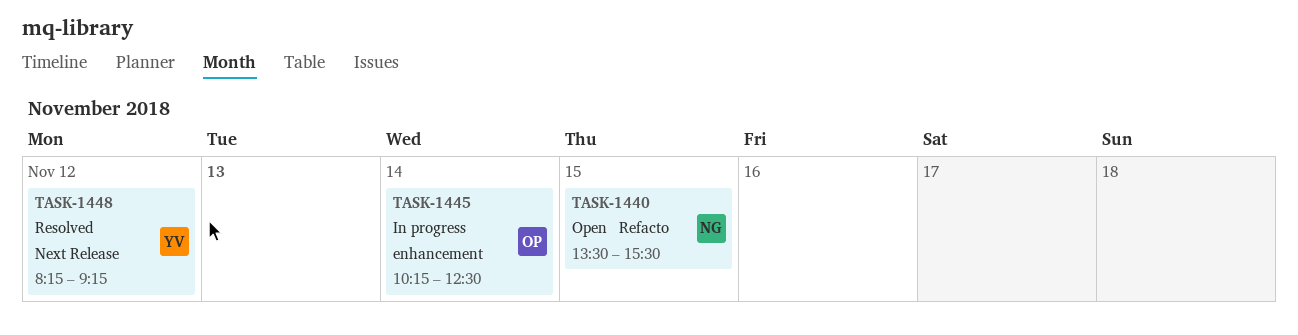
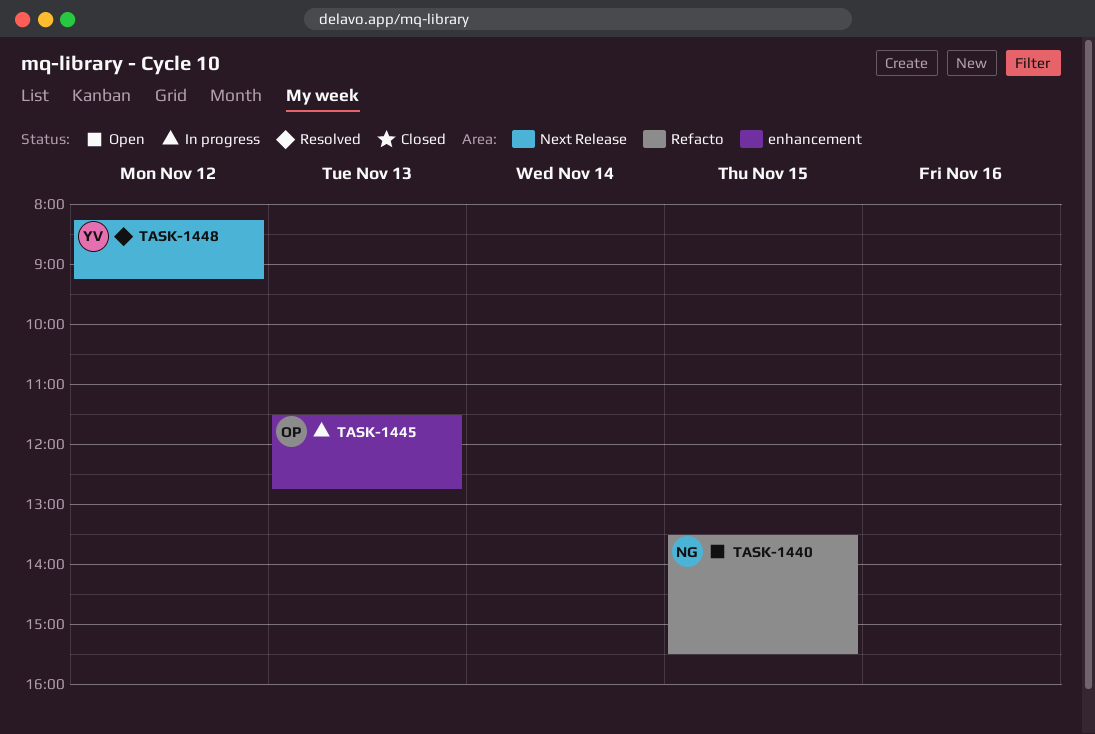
TASK-1445, day: Nov 14 -> Nov 13
TASK-1445, begins: 10:15 -> 11:30
TASK-1445, ends: 12:30 -> 12:45

